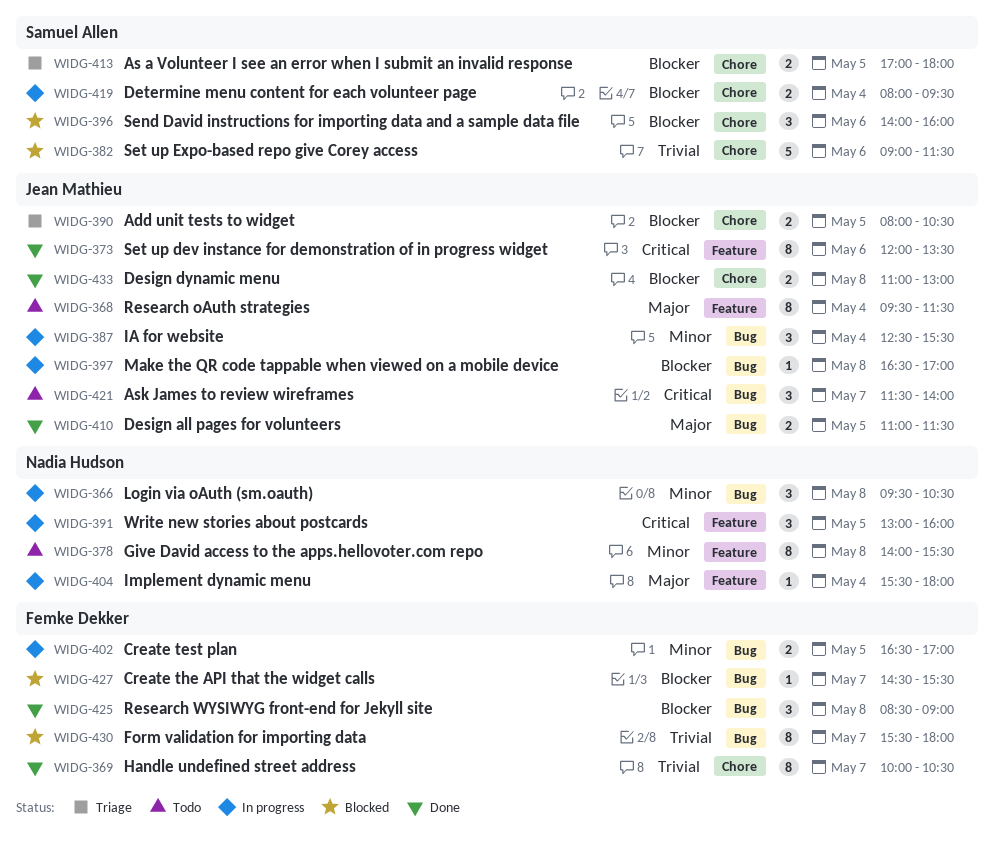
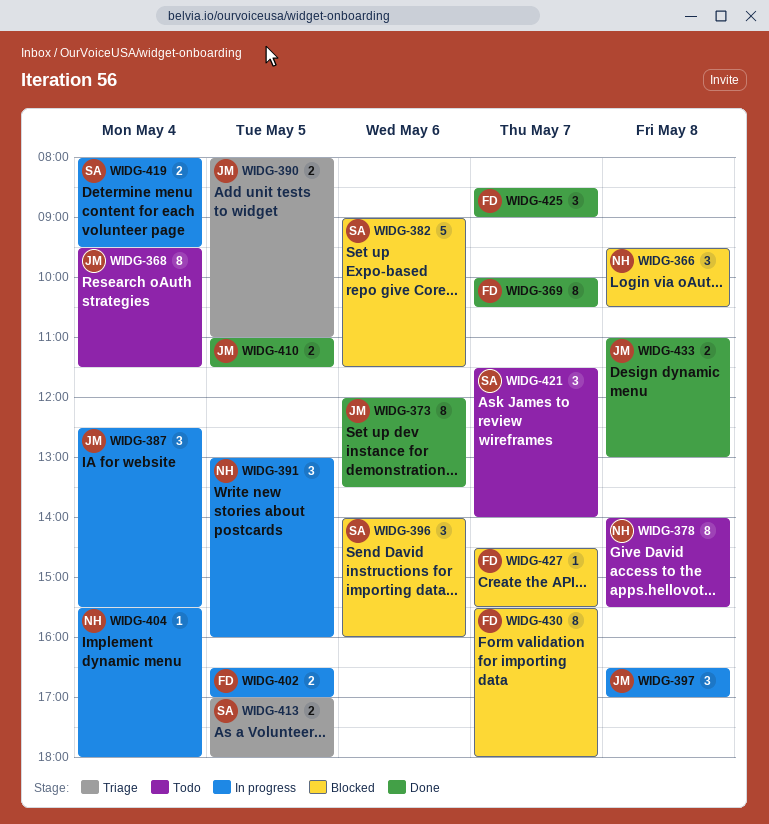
WIDG-366, status: In progress -> Blocked
WIDG-390, ends: 10:30 -> 11:00
WIDG-397, estimate: 1 -> 3
WIDG-421, owner: Jean Mathieu -> Samuel Allen
WIDG-425, day: May 8 -> May 7

